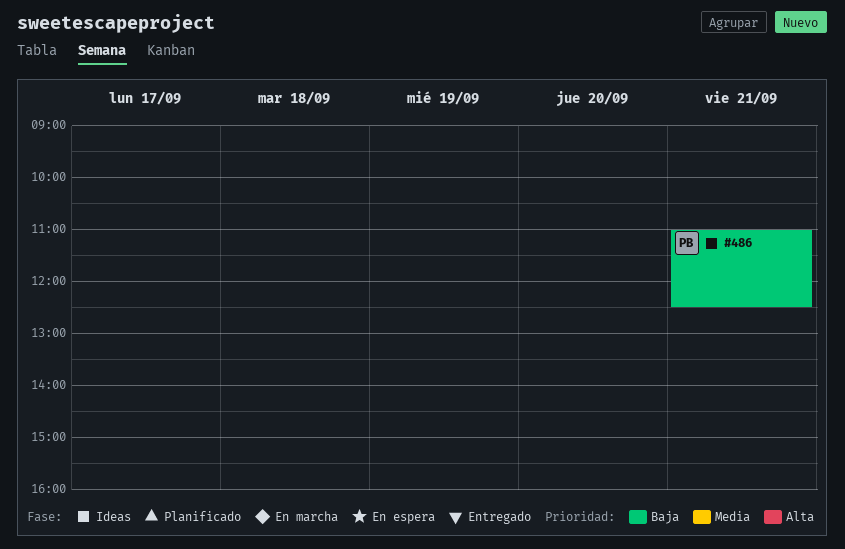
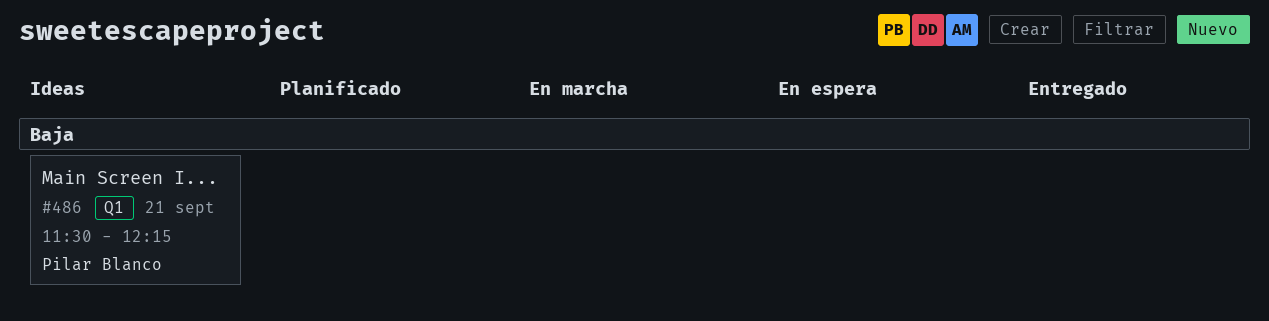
#486, begins: 11:00 -> 11:30
#486, ends: 12:30 -> 12:15

